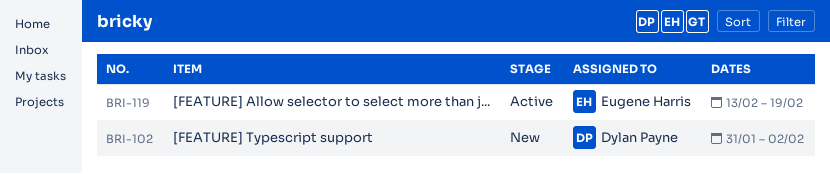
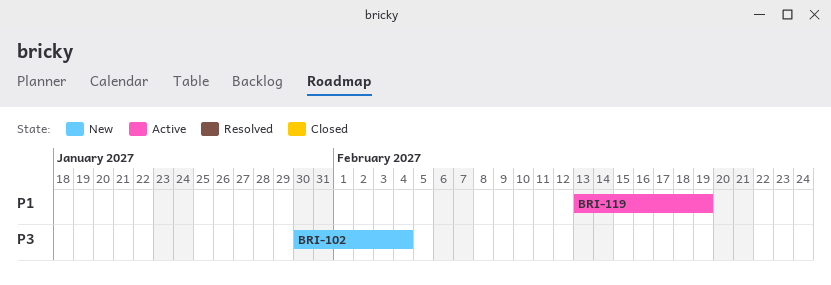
BRI-102, start: Jan 31 -> Jan 30
BRI-102, due: Feb 2 -> Feb 4

